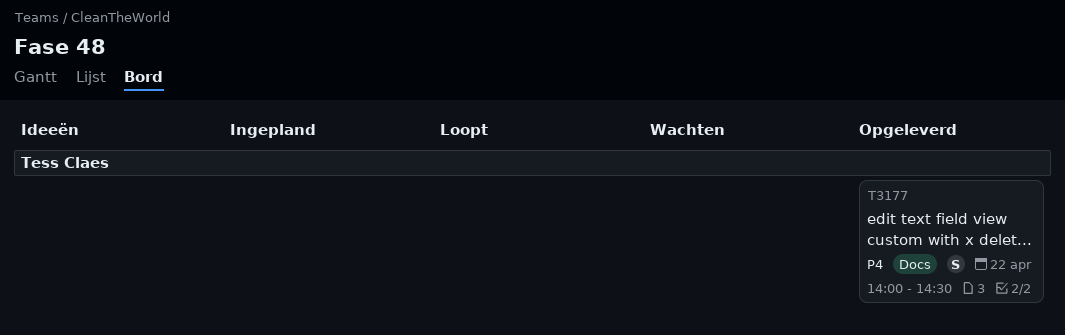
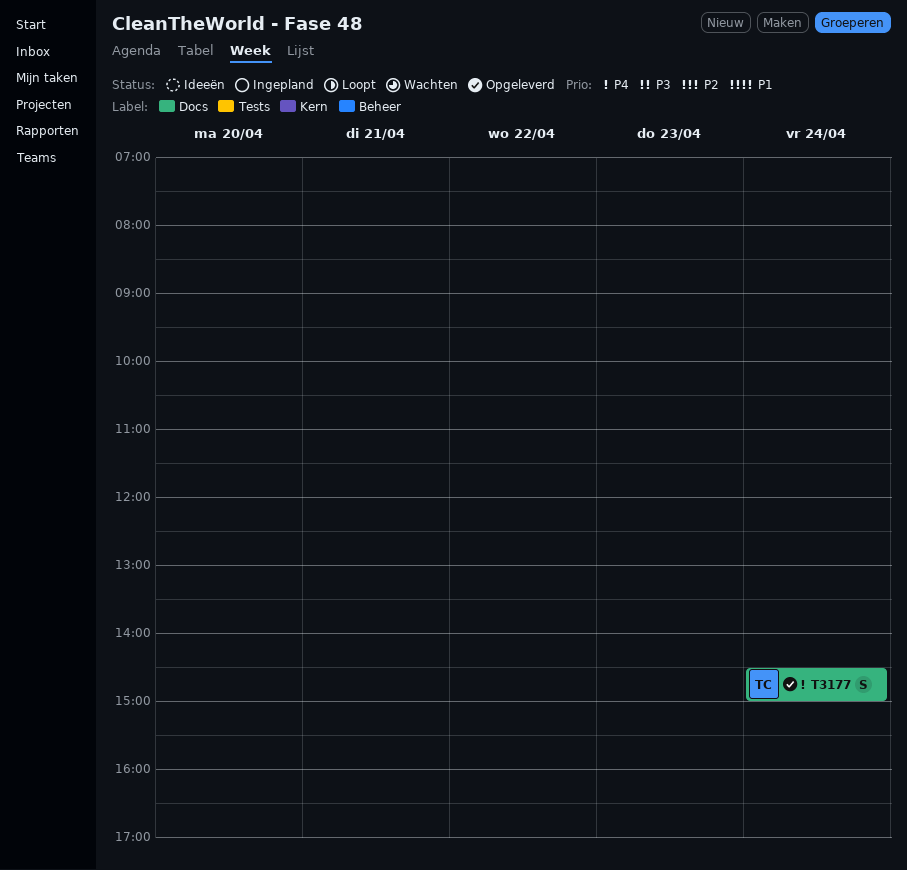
T3177, day: Apr 22 -> Apr 24
T3177, begins: 14:00 -> 14:30
T3177, ends: 14:30 -> 15:00

